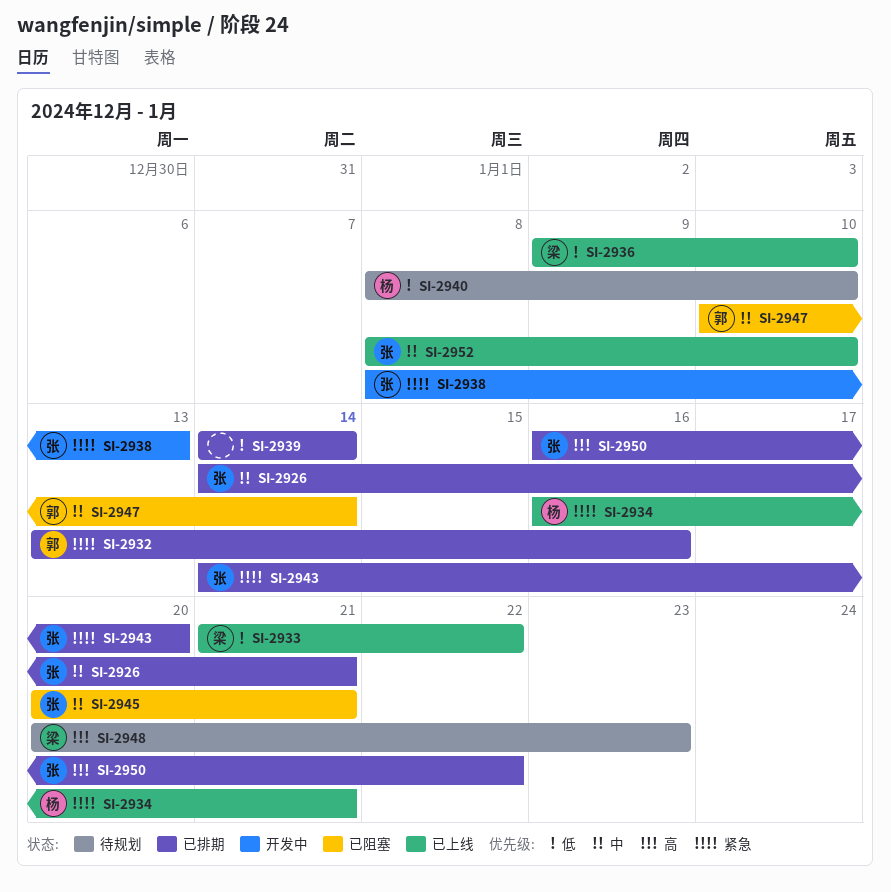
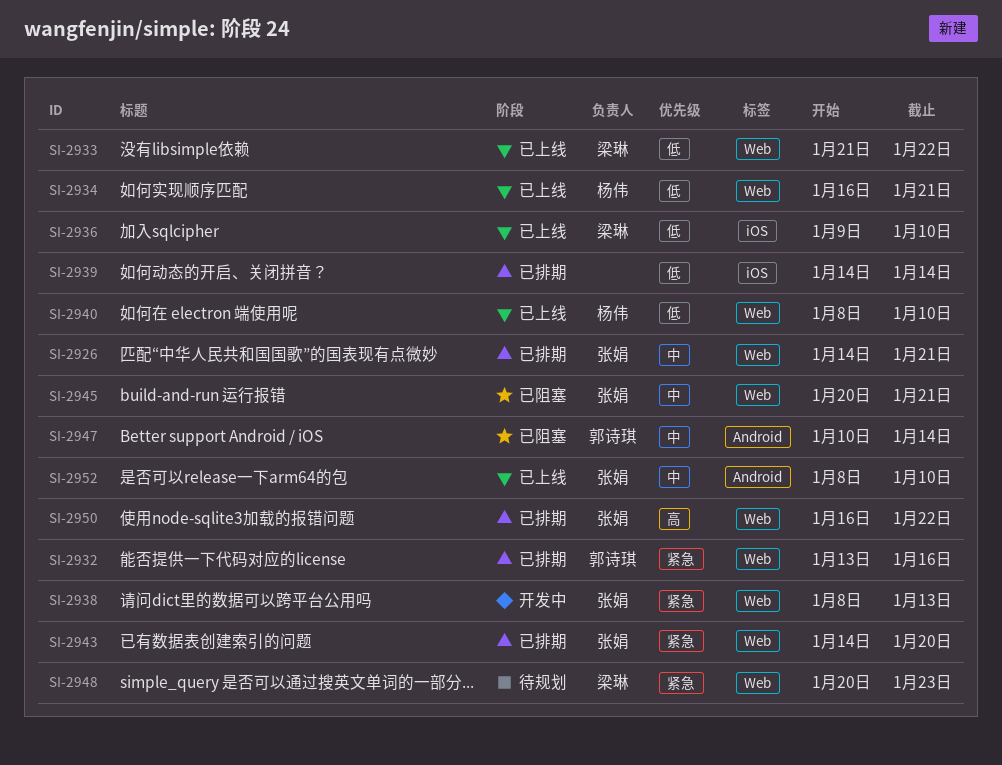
SI-2934, priority: 紧急 -> 低
SI-2940, status: 待规划 -> 已上线
SI-2948, priority: 高 -> 紧急

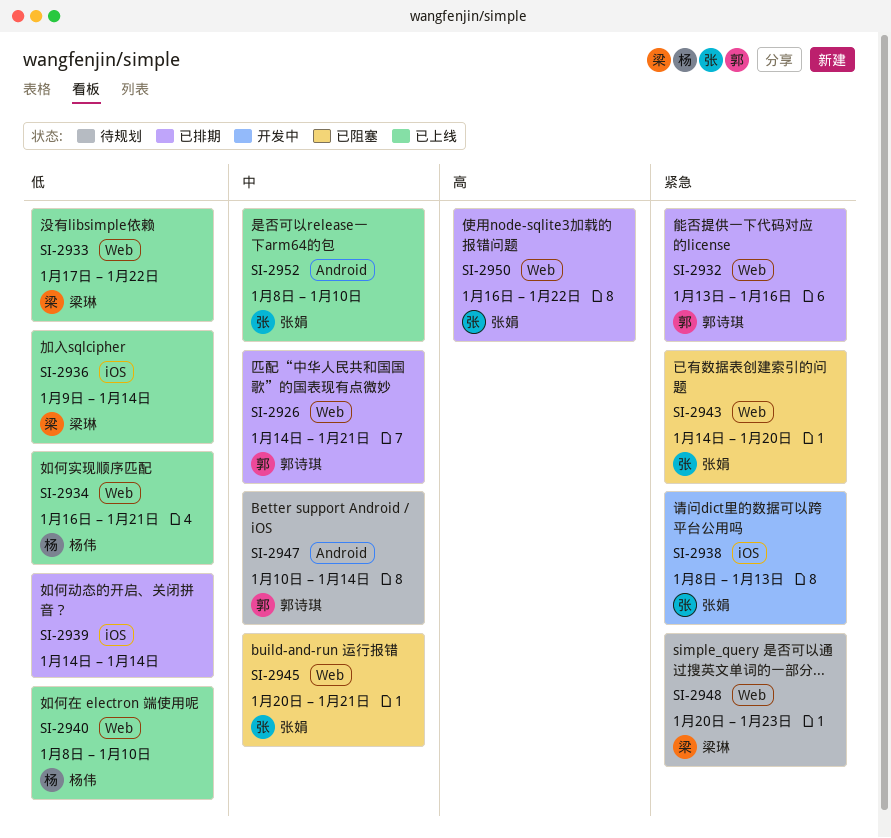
SI-2926, owner: 张娟 -> 郭诗琪
SI-2933, start: Jan 21 -> Jan 17
SI-2936, due: Jan 10 -> Jan 14
SI-2938, label: Web -> iOS
SI-2943, status: 已排期 -> 已阻塞
SI-2947, status: 已阻塞 -> 待规划

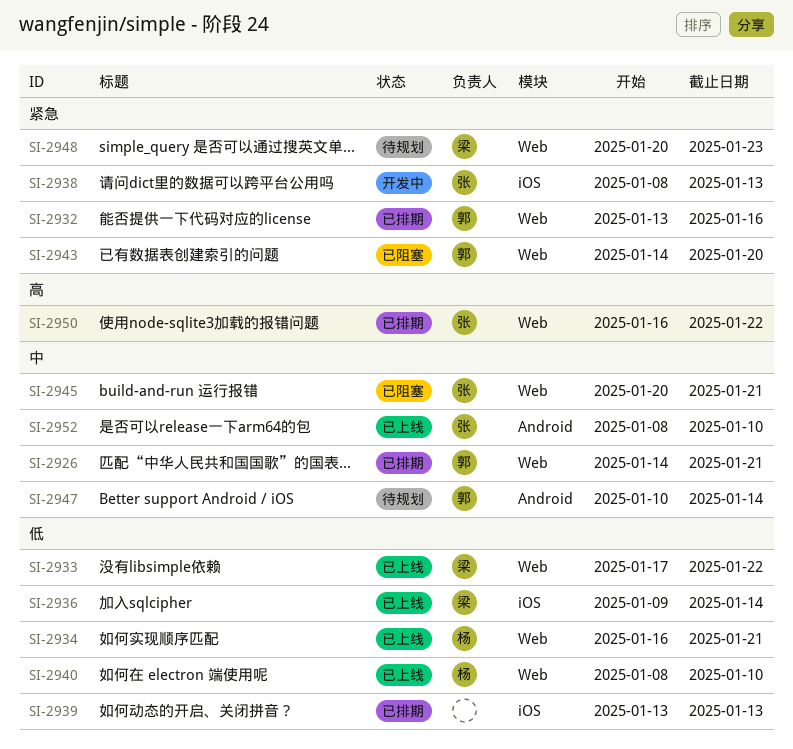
SI-2939, start: Jan 14 -> Jan 13
SI-2939, due: Jan 14 -> Jan 13
SI-2943, owner: 张娟 -> 郭诗琪

